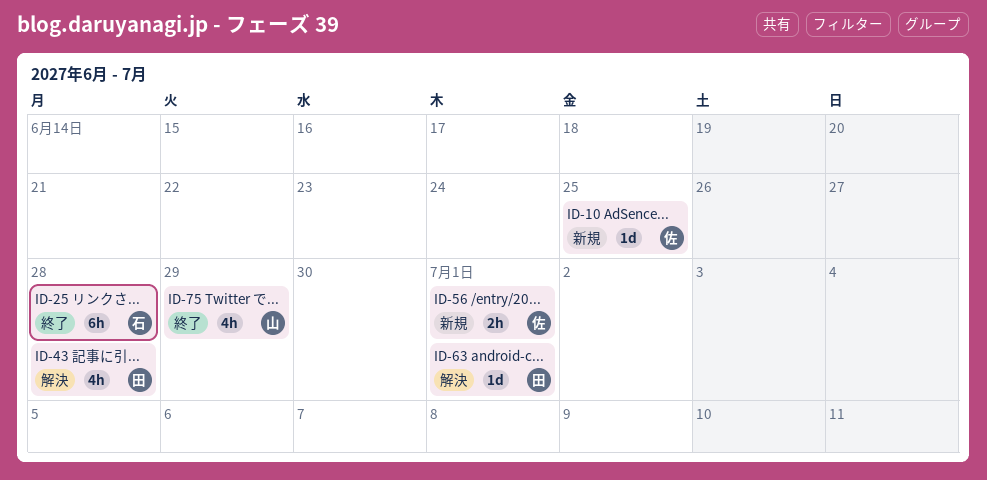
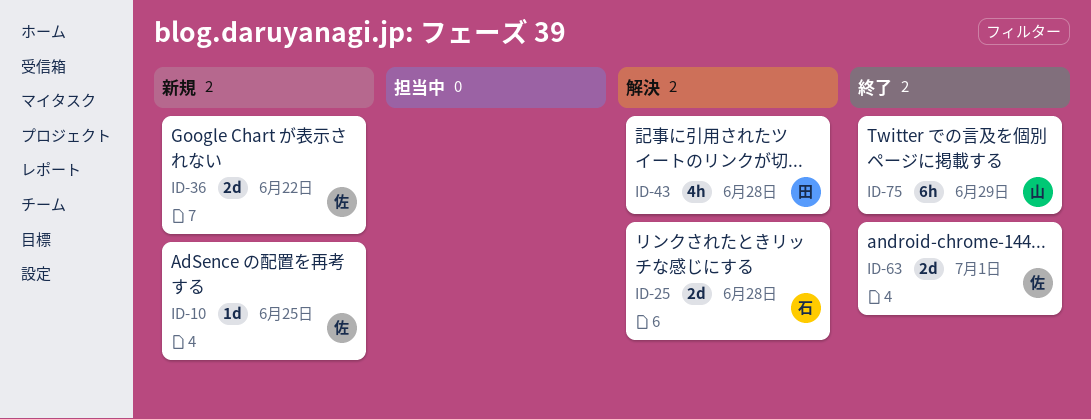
ID-25, status: 終了 -> 解決
ID-25, estimate: 6h -> 2d
ID-36: none -> present
ID-56: present -> none
ID-63, status: 解決 -> 終了
ID-63, owner: 田 -> 佐
ID-63, estimate: 1d -> 2d
ID-75, estimate: 4h -> 6h

